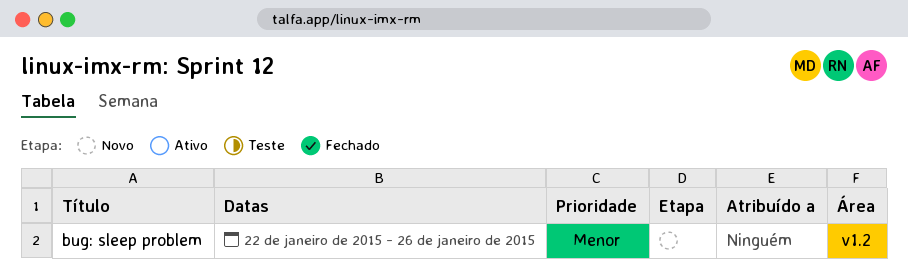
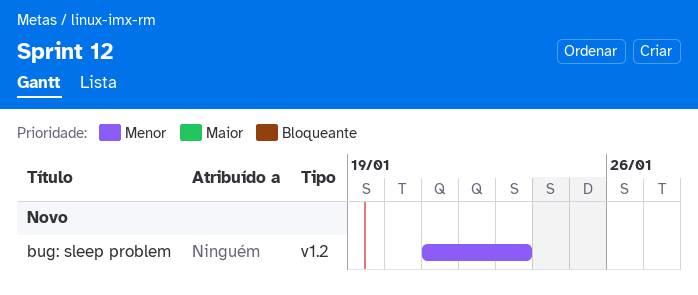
bug: sleep problem, start: Jan 22 -> Jan 21
bug: sleep problem, due: Jan 26 -> Jan 23

